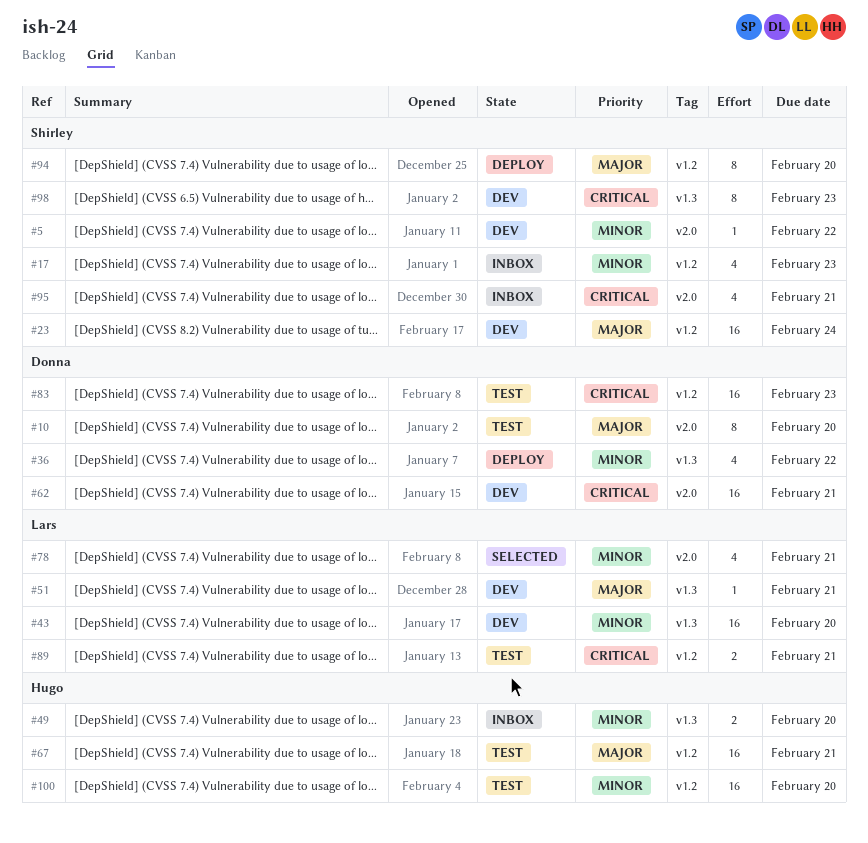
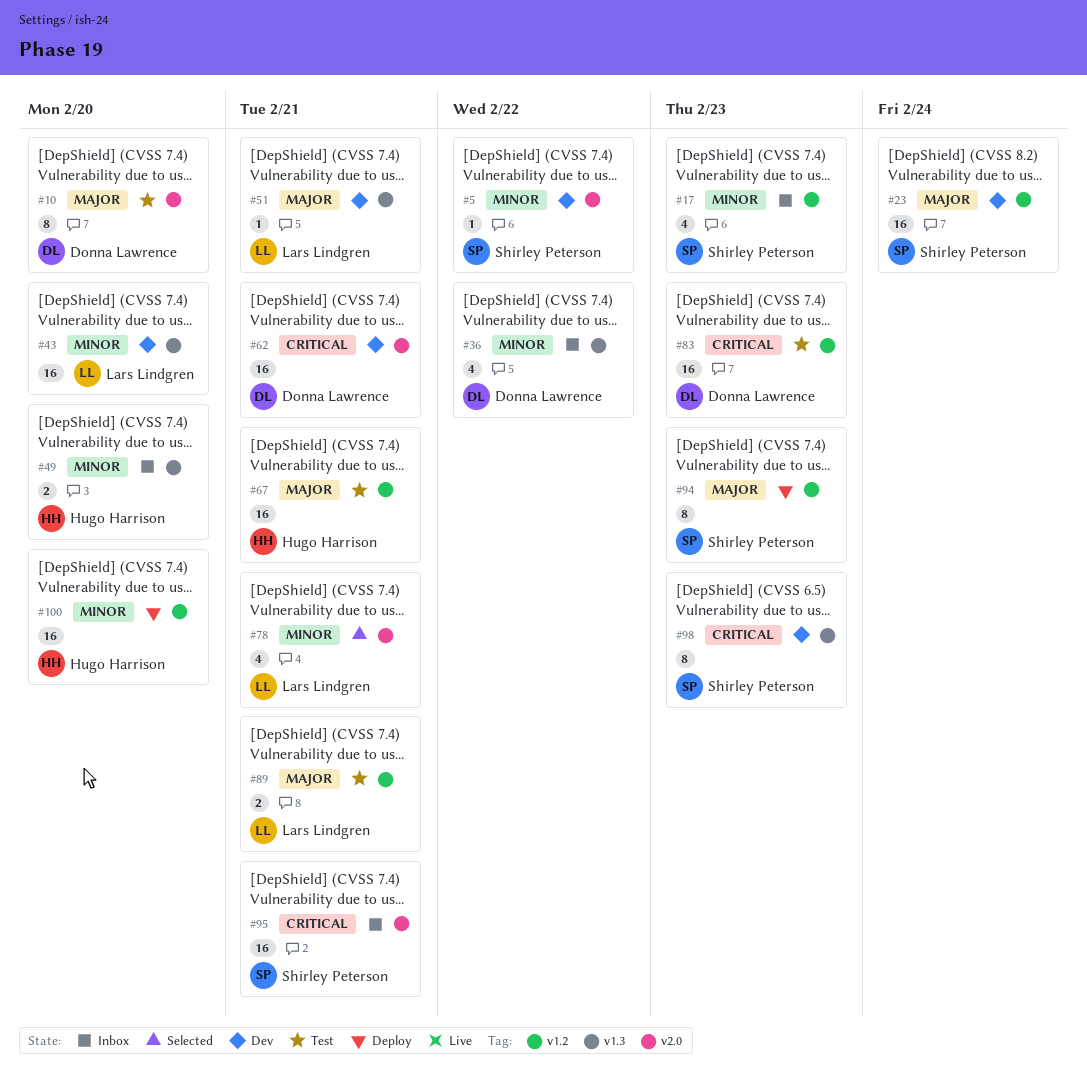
#36, status: Deploy -> Inbox
#89, priority: Critical -> Major
#94, due: Feb 20 -> Feb 23
#95, estimate: 4 -> 16
#100, status: Test -> Deploy

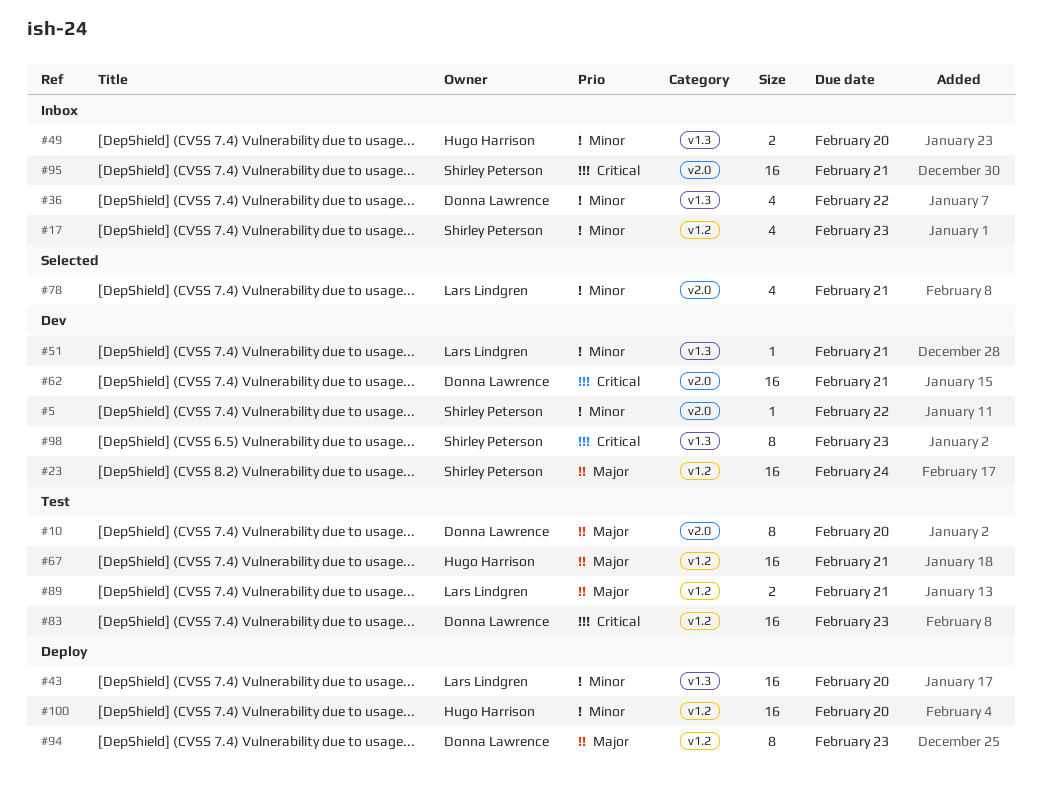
#43, status: Dev -> Deploy
#51, priority: Major -> Minor
#94, owner: Shirley Peterson -> Donna Lawrence

